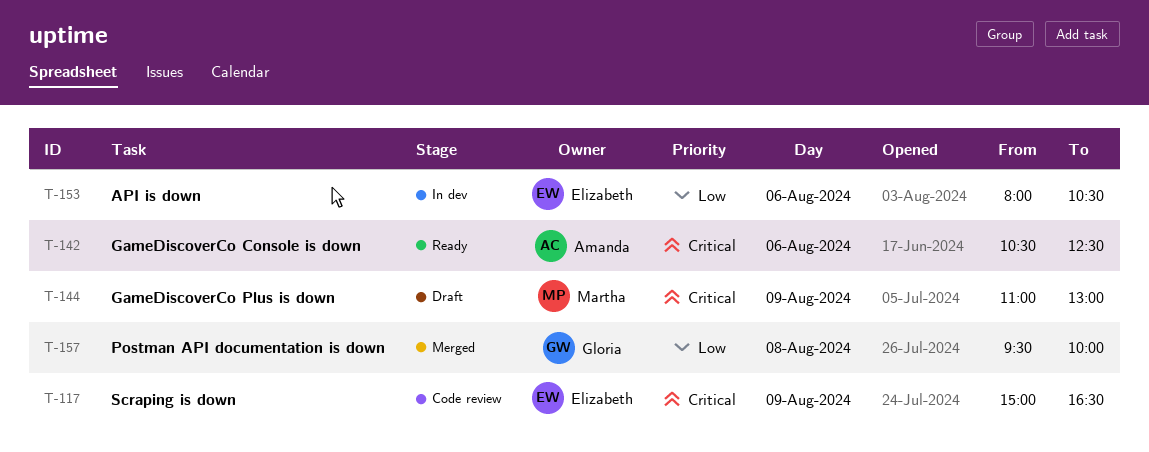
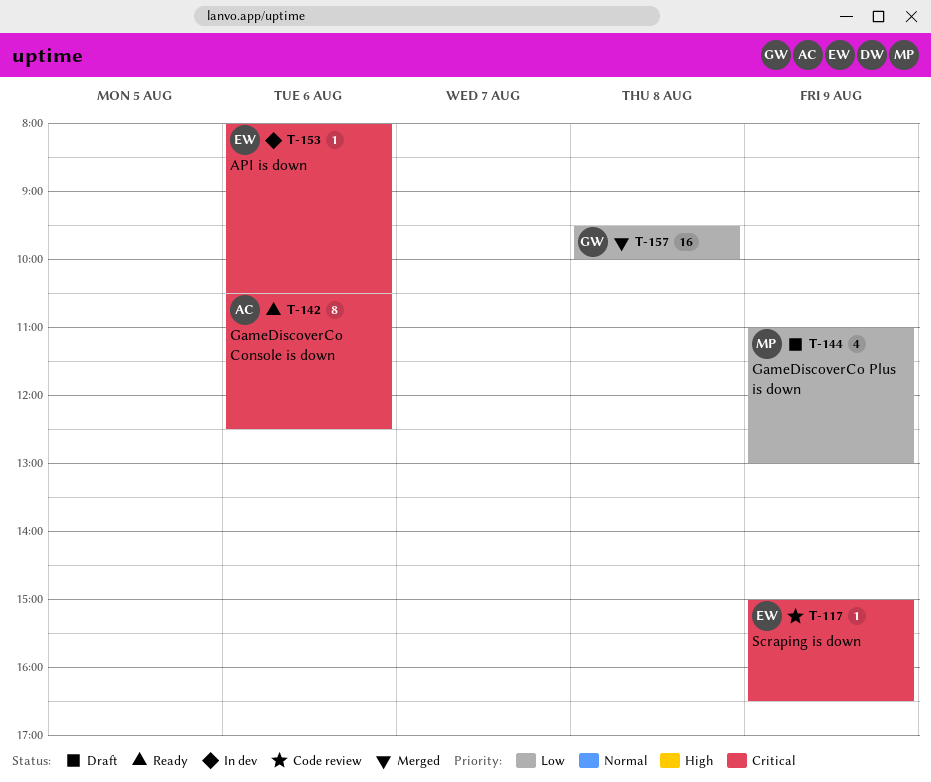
T-144, priority: Critical -> Low
T-153, priority: Low -> Critical

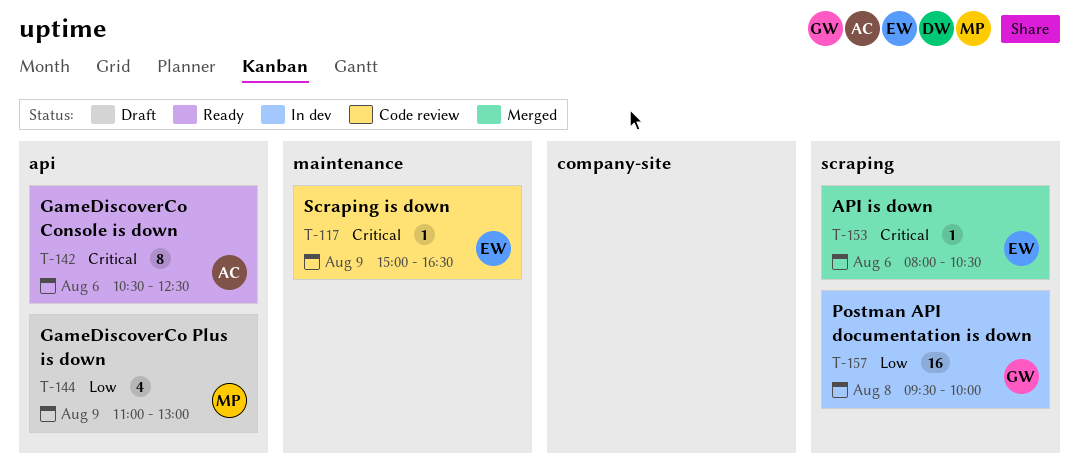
T-153, status: In dev -> Merged
T-157, status: Merged -> In dev

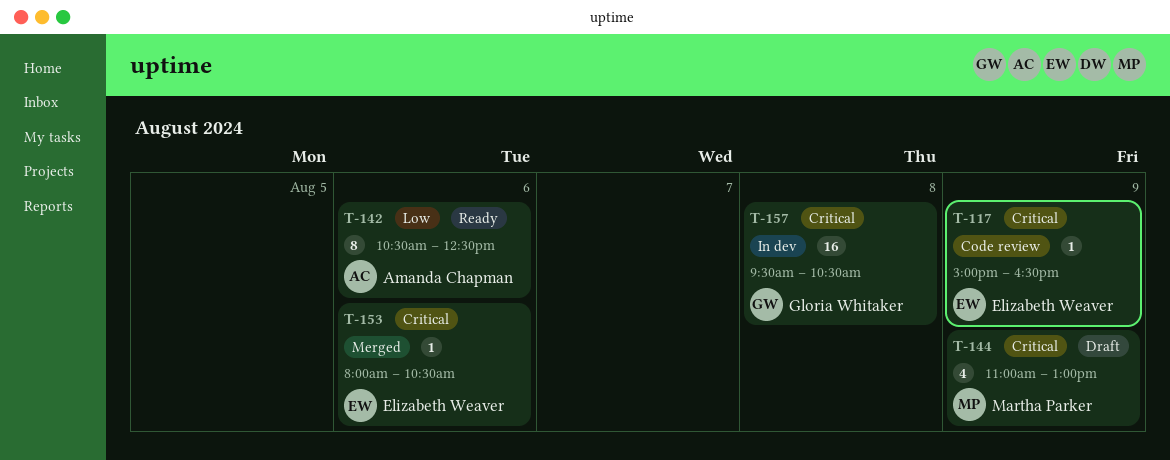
T-142, priority: Critical -> Low
T-144, priority: Low -> Critical
T-157, priority: Low -> Critical
T-157, ends: 10:00 -> 10:30

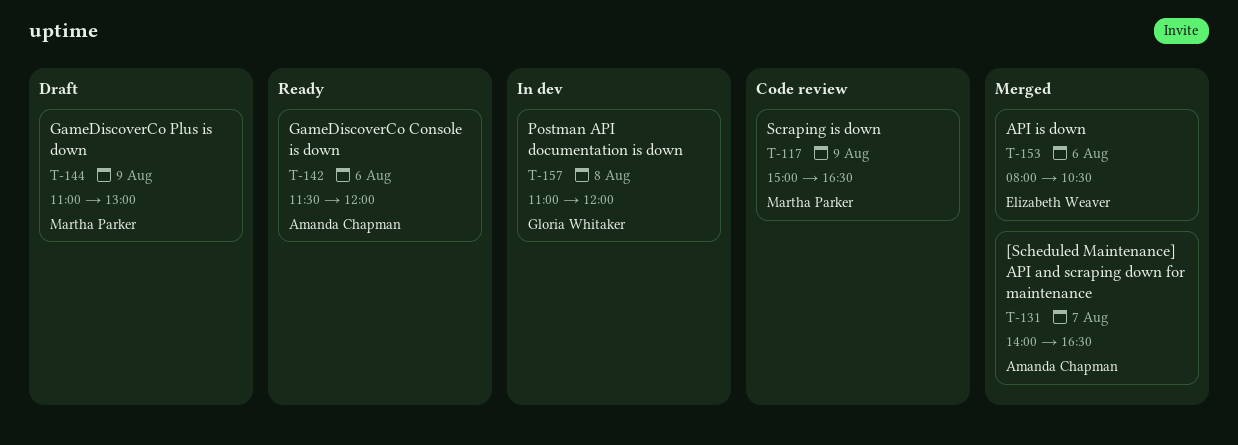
T-117, owner: Elizabeth Weaver -> Martha Parker
T-131: none -> present
T-142, begins: 10:30 -> 11:30
T-142, ends: 12:30 -> 12:00
T-157, begins: 09:30 -> 11:00
T-157, ends: 10:30 -> 12:00

